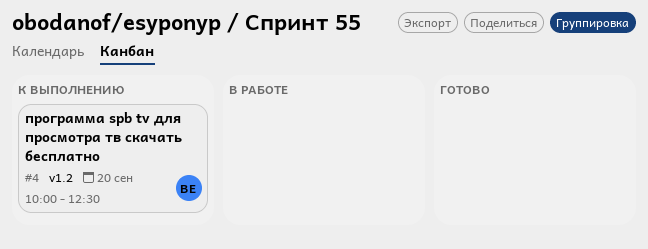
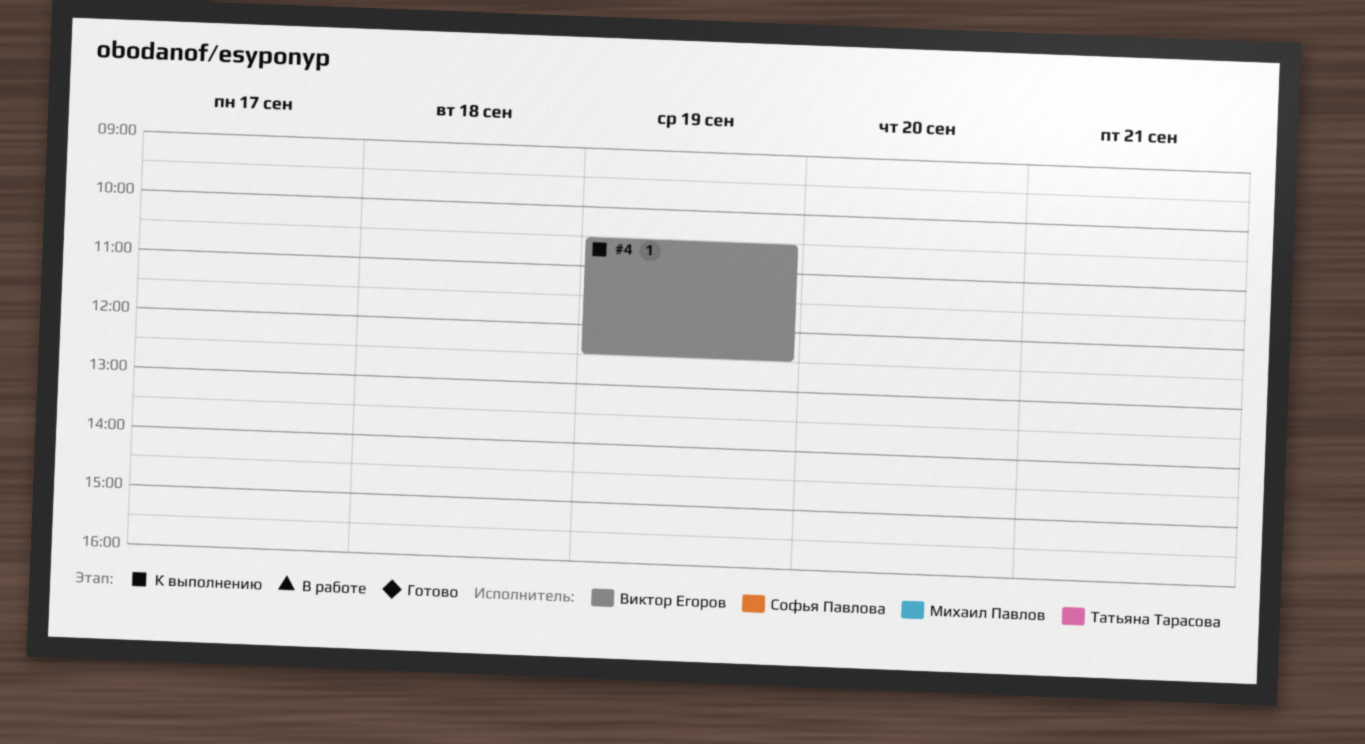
#4, day: Sep 20 -> Sep 19
#4, begins: 10:00 -> 10:30

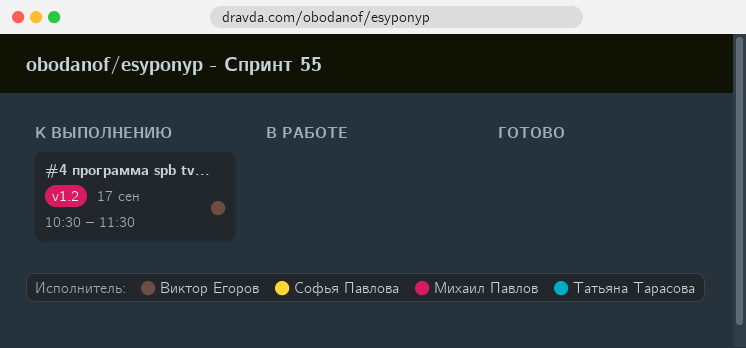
#4, day: Sep 19 -> Sep 17
#4, ends: 12:30 -> 11:30

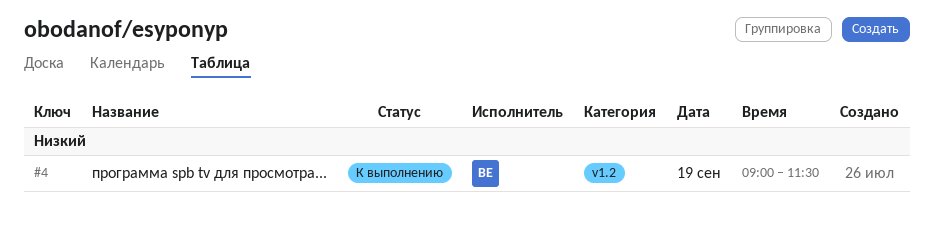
#4, day: Sep 17 -> Sep 19
#4, begins: 10:30 -> 09:00

